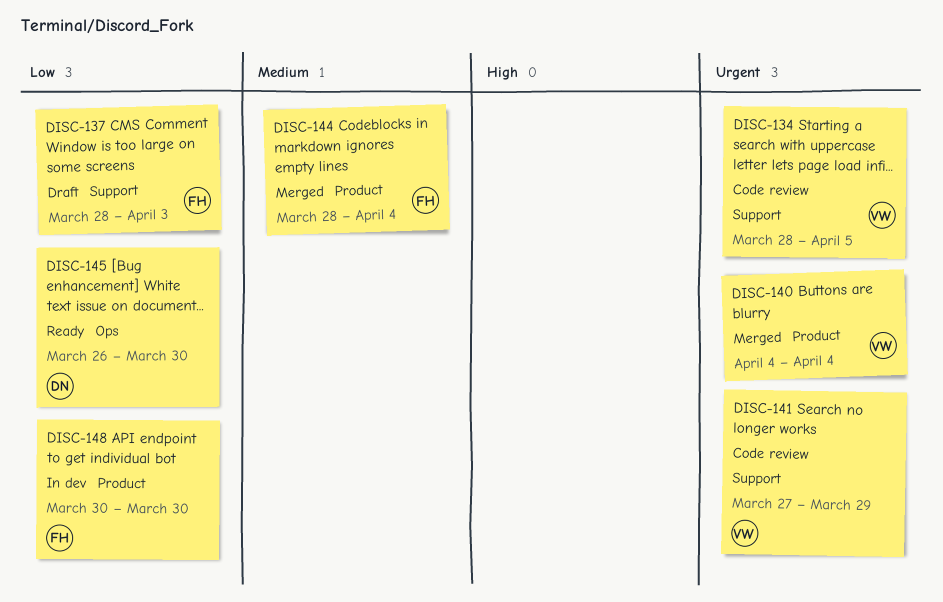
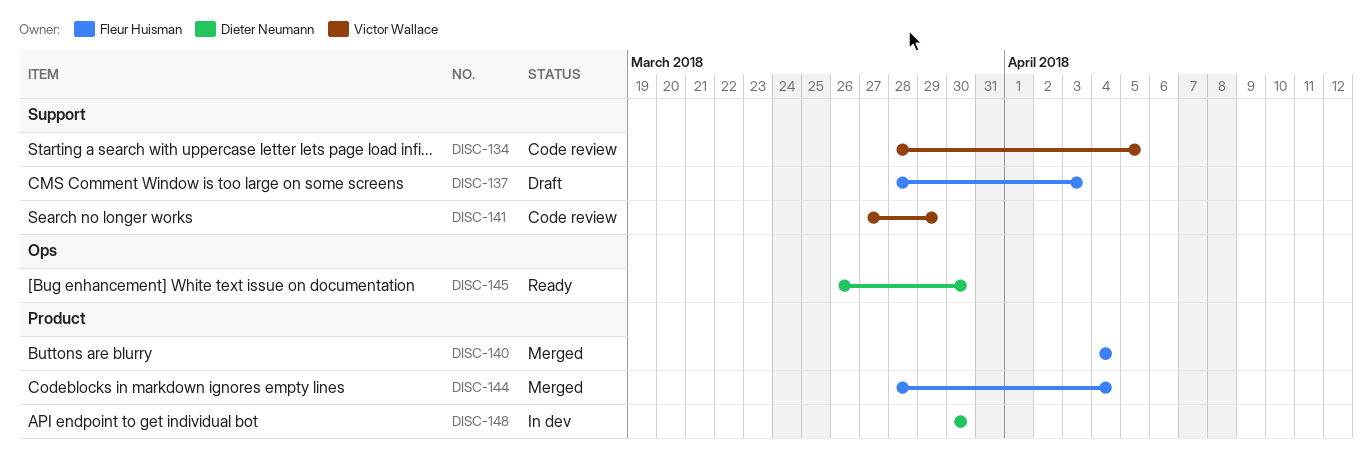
DISC-140, owner: Victor Wallace -> Fleur Huisman
DISC-148, owner: Fleur Huisman -> Dieter Neumann

